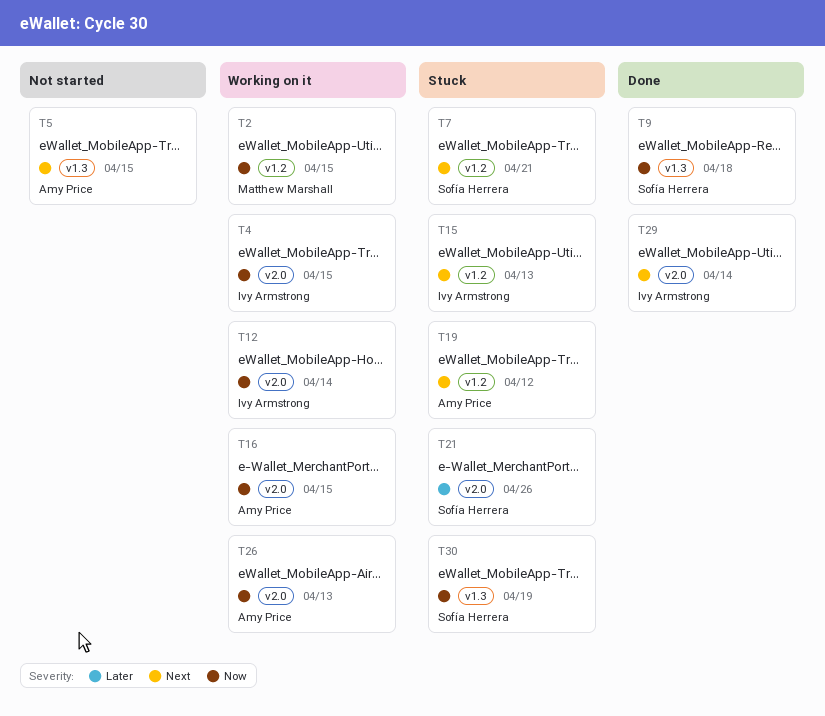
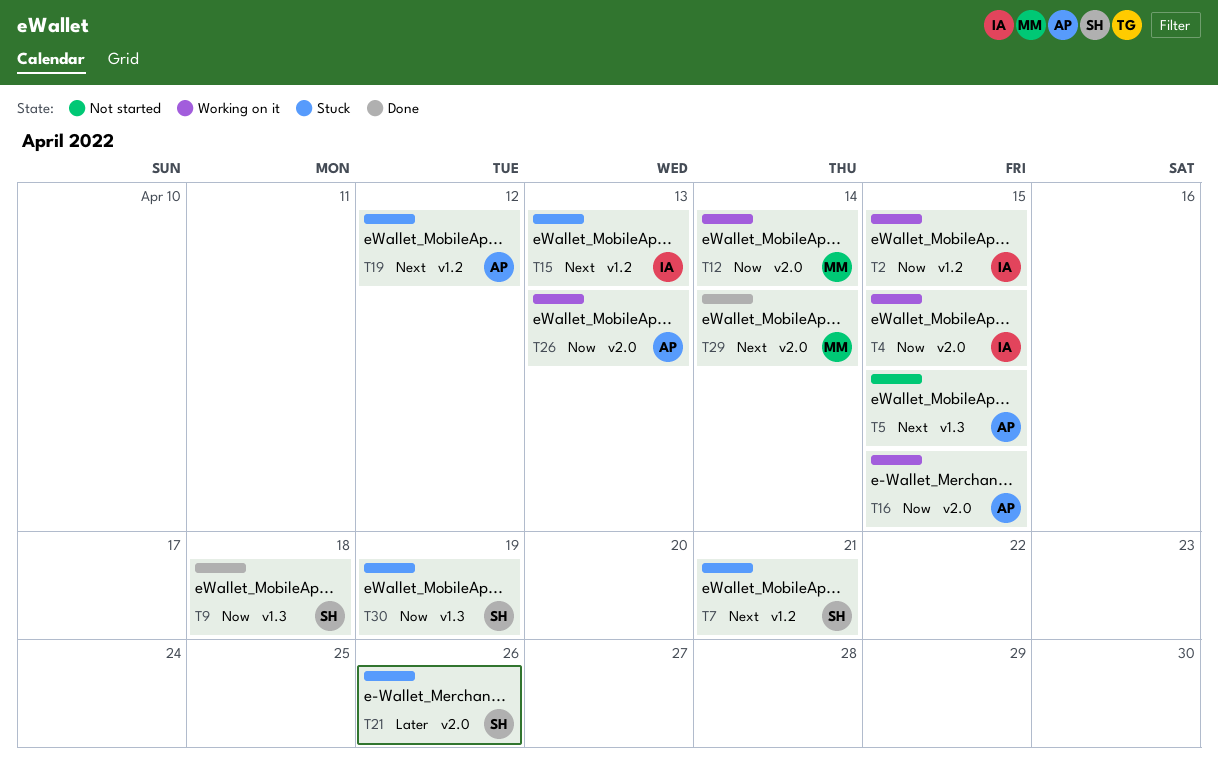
T2, owner: Matthew Marshall -> Ivy Armstrong
T12, owner: Ivy Armstrong -> Matthew Marshall
T29, owner: Ivy Armstrong -> Matthew Marshall

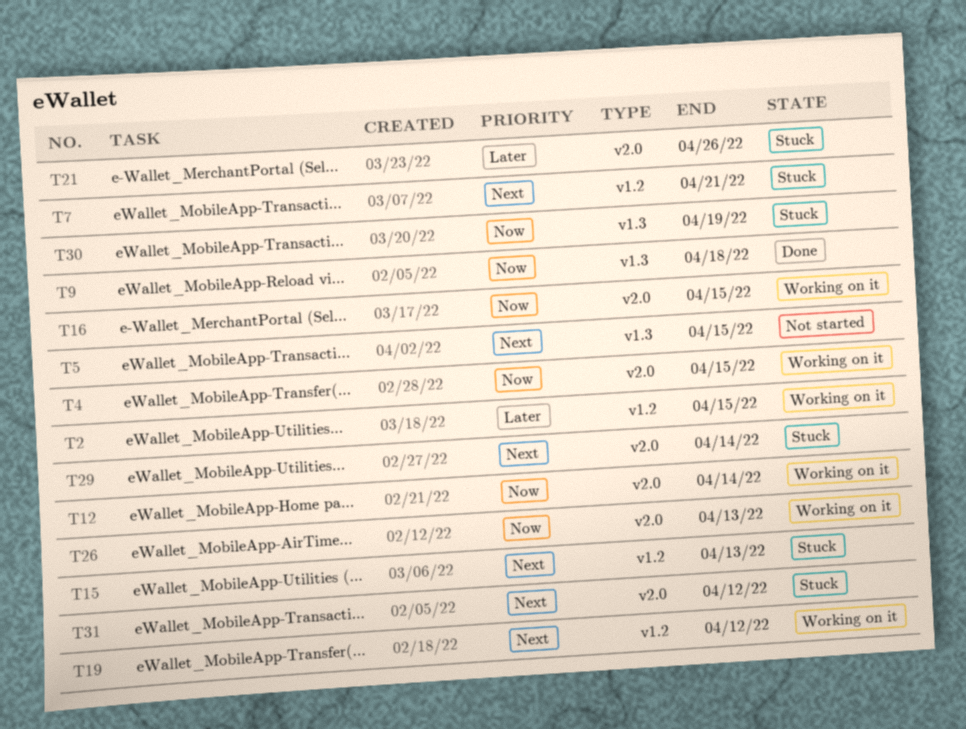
T2, priority: Now -> Later
T19, status: Stuck -> Working on it
T29, status: Done -> Stuck
T31: none -> present

